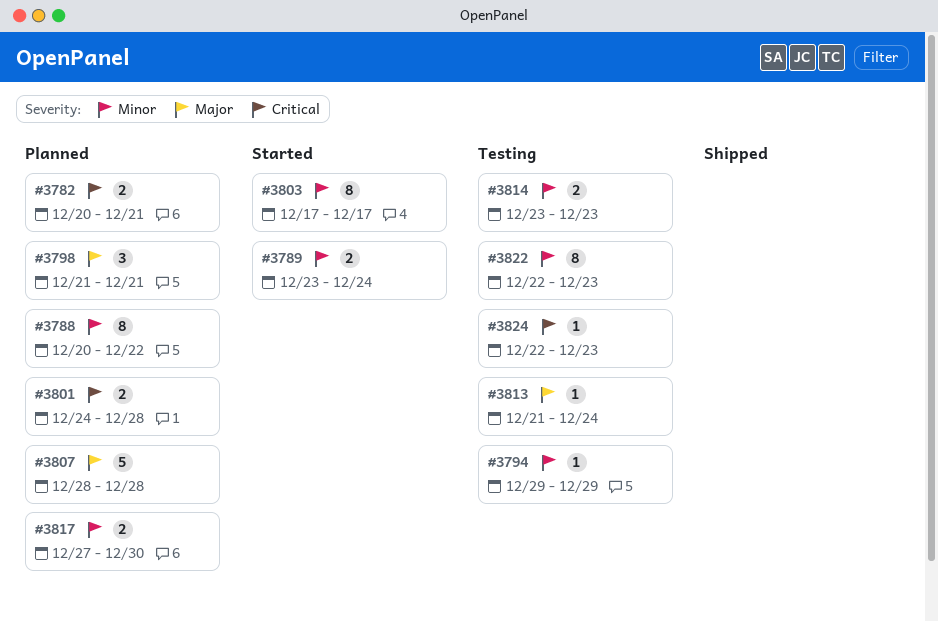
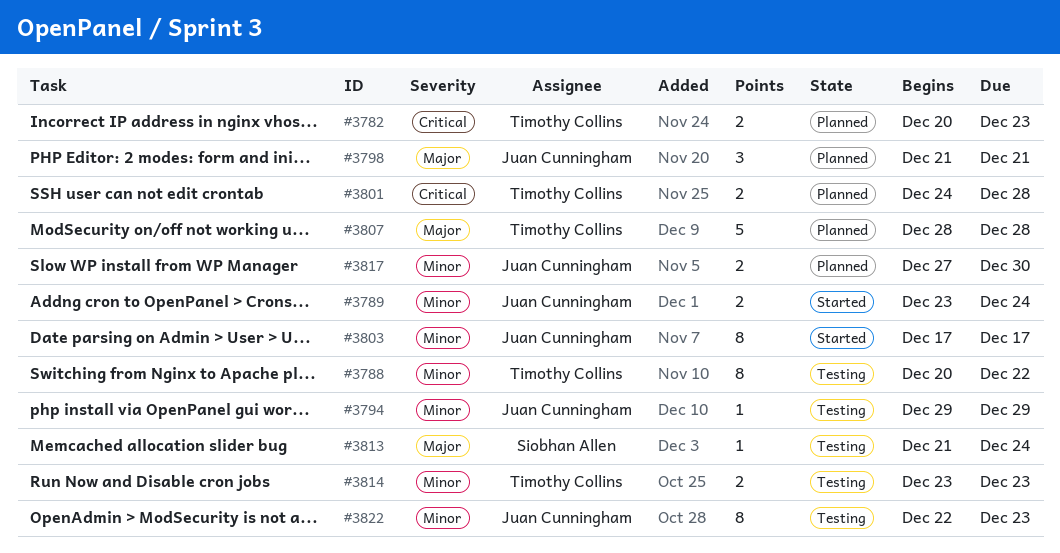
#3782, due: Dec 21 -> Dec 23
#3788, status: Planned -> Testing
#3824: present -> none

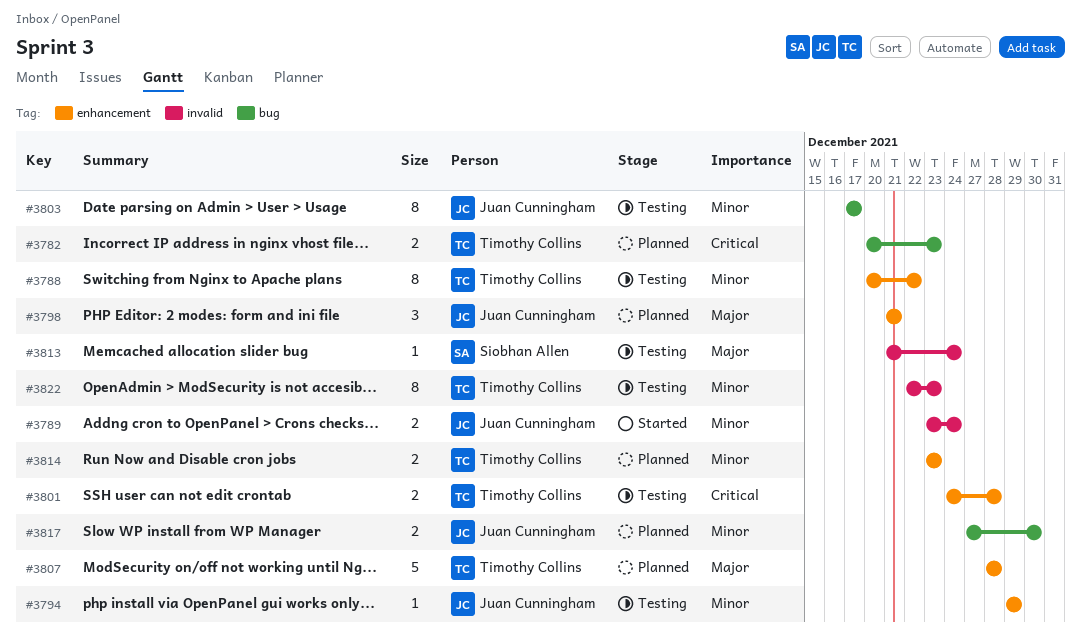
#3801, status: Planned -> Testing
#3803, status: Started -> Testing
#3814, status: Testing -> Planned
#3822, owner: Juan Cunningham -> Timothy Collins

